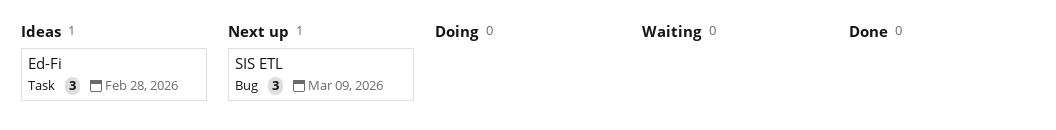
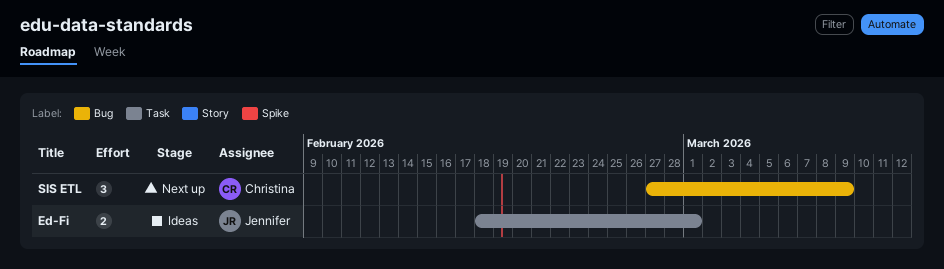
Ed-Fi, estimate: 3 -> 2
Ed-Fi, due: Feb 28 -> Mar 1

